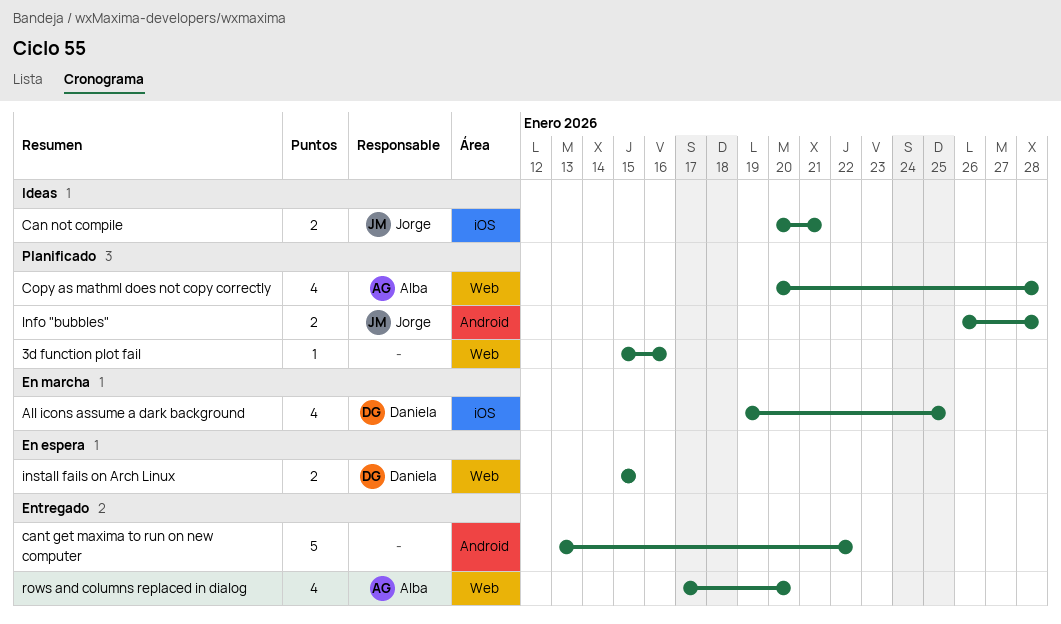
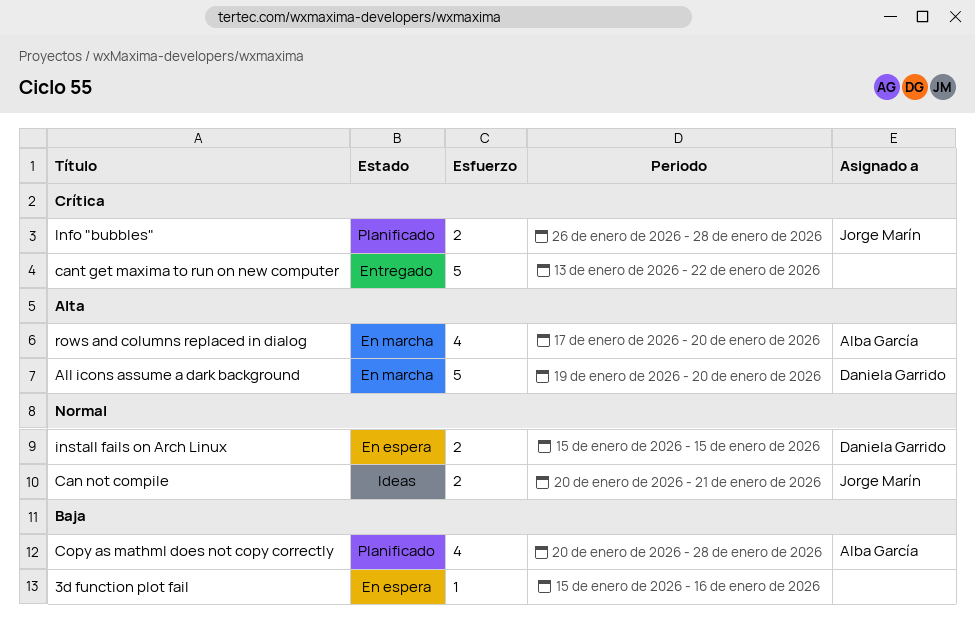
3d function plot fail, status: Planificado -> En espera
All icons assume a dark background, estimate: 4 -> 5
All icons assume a dark background, due: Jan 25 -> Jan 20
rows and columns replaced in dialog, status: Entregado -> En marcha

